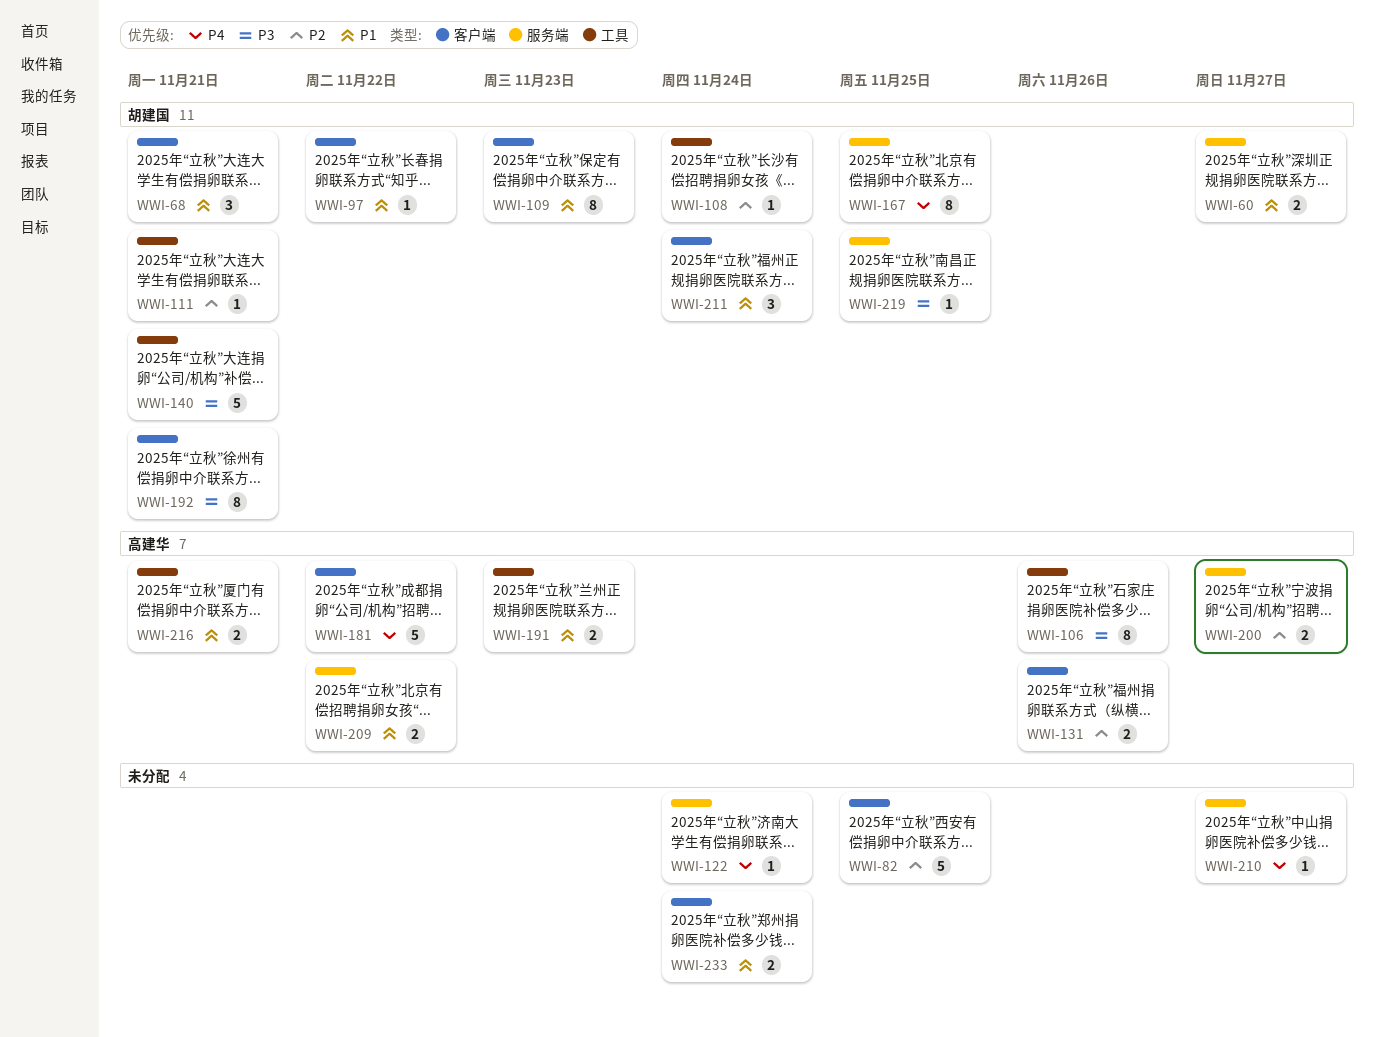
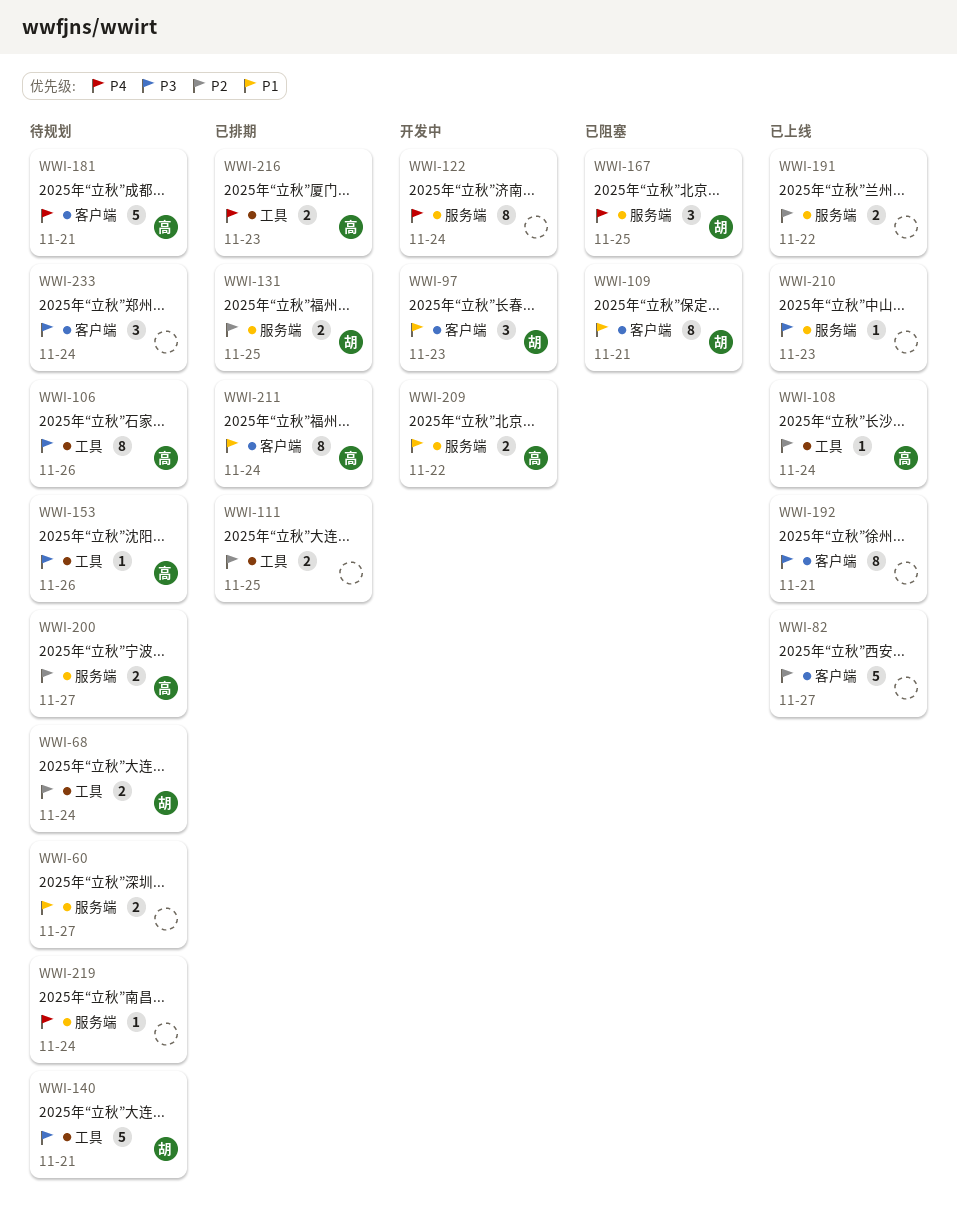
WWI-60, owner: 胡建国 -> none
WWI-68, priority: P1 -> P2
WWI-68, label: 客户端 -> 工具
WWI-68, estimate: 3 -> 2
WWI-68, due: Nov 21 -> Nov 24
WWI-82, due: Nov 25 -> Nov 27
WWI-97, estimate: 1 -> 3
WWI-97, due: Nov 22 -> Nov 23
WWI-108, owner: 胡建国 -> 高建华
WWI-109, due: Nov 23 -> Nov 21
WWI-111, owner: 胡建国 -> none
WWI-111, estimate: 1 -> 2
WWI-111, due: Nov 21 -> Nov 25
WWI-122, estimate: 1 -> 8
WWI-131, owner: 高建华 -> 胡建国
WWI-131, label: 客户端 -> 服务端
WWI-131, due: Nov 26 -> Nov 25
WWI-153: none -> present
WWI-167, estimate: 8 -> 3
WWI-181, due: Nov 22 -> Nov 21
WWI-191, owner: 高建华 -> none
WWI-191, priority: P1 -> P2
WWI-191, label: 工具 -> 服务端
WWI-191, due: Nov 23 -> Nov 22
WWI-192, owner: 胡建国 -> none
WWI-210, priority: P4 -> P3
WWI-210, due: Nov 27 -> Nov 23
WWI-211, owner: 胡建国 -> 高建华
WWI-211, estimate: 3 -> 8
WWI-216, priority: P1 -> P4
WWI-216, due: Nov 21 -> Nov 23
WWI-219, owner: 胡建国 -> none
WWI-219, priority: P3 -> P4
WWI-219, due: Nov 25 -> Nov 24
WWI-233, priority: P1 -> P3
WWI-233, estimate: 2 -> 3

